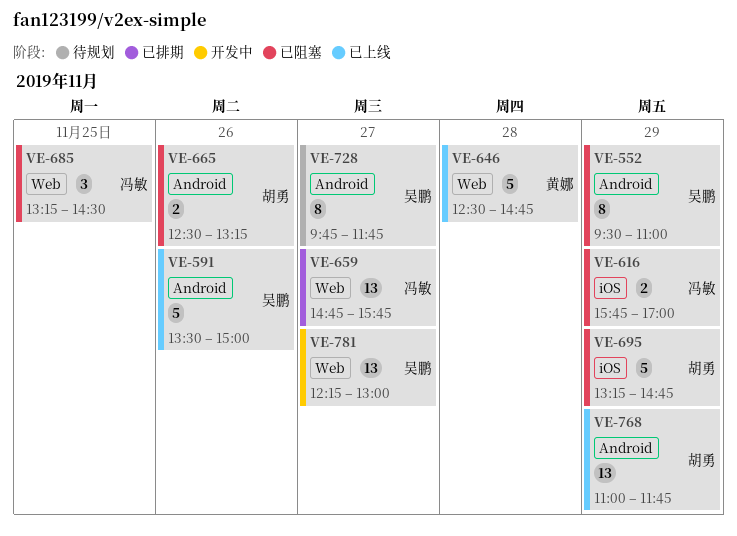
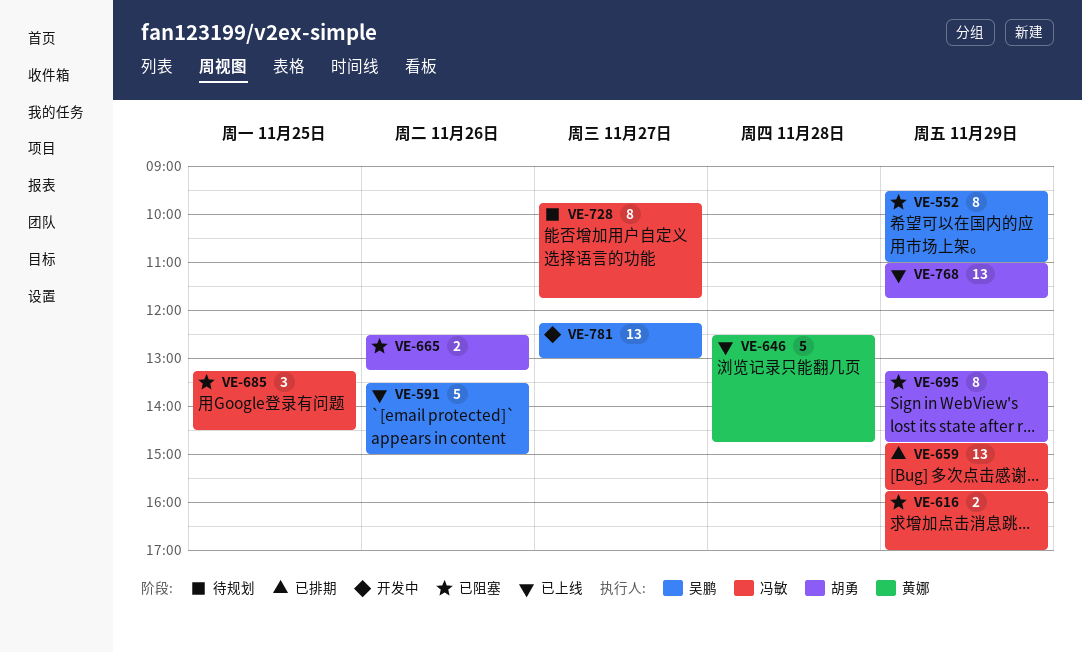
VE-659, day: Nov 27 -> Nov 29
VE-695, estimate: 5 -> 8
VE-728, owner: 吴鹏 -> 冯敏

